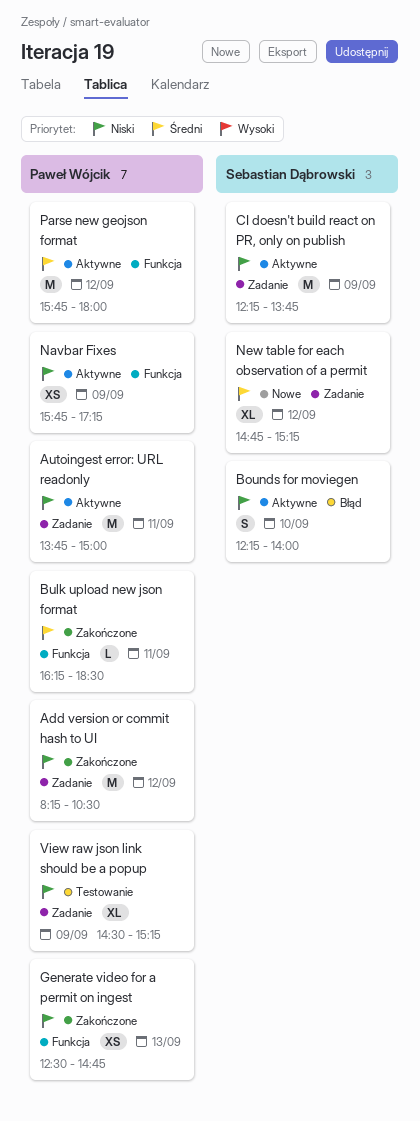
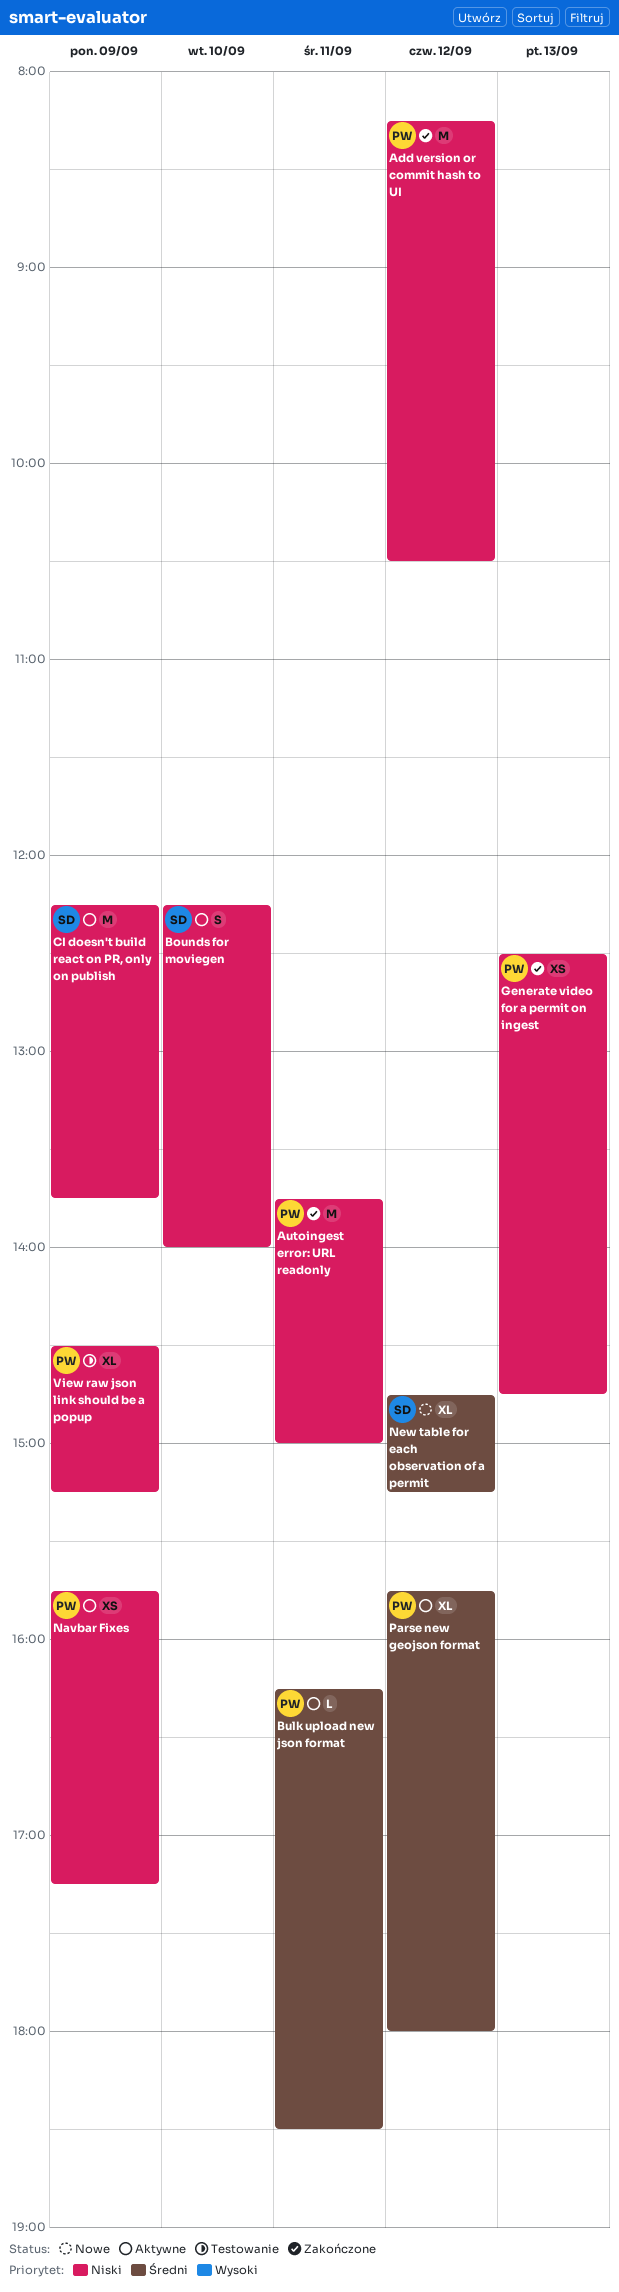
Autoingest error: URL readonly, status: Aktywne -> Zakończone
Bulk upload new json format, status: Zakończone -> Aktywne
Parse new geojson format, estimate: M -> XL

